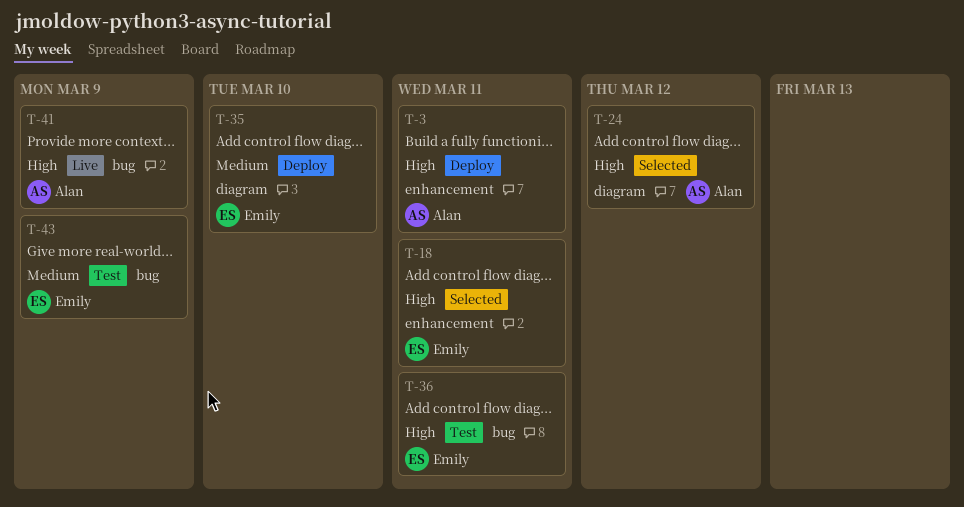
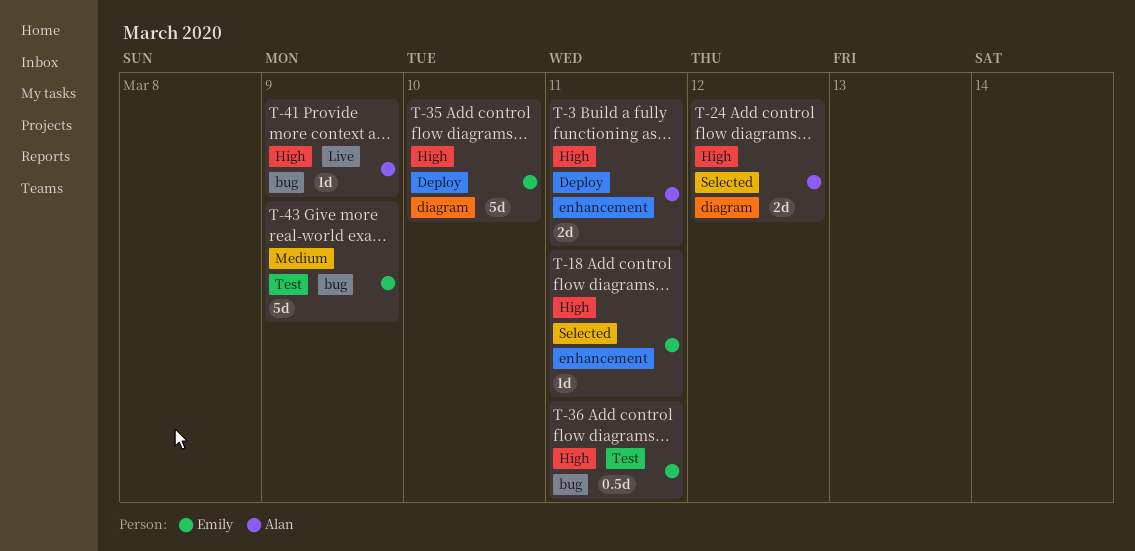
T-35, priority: Medium -> High

